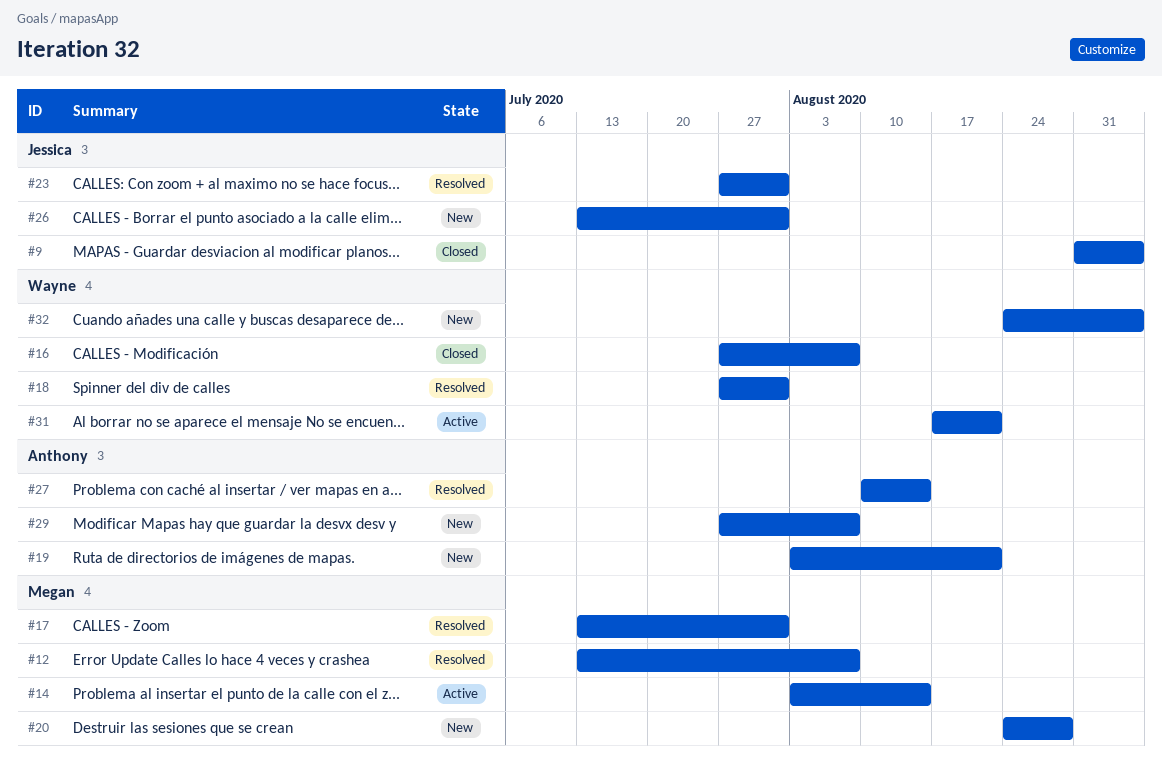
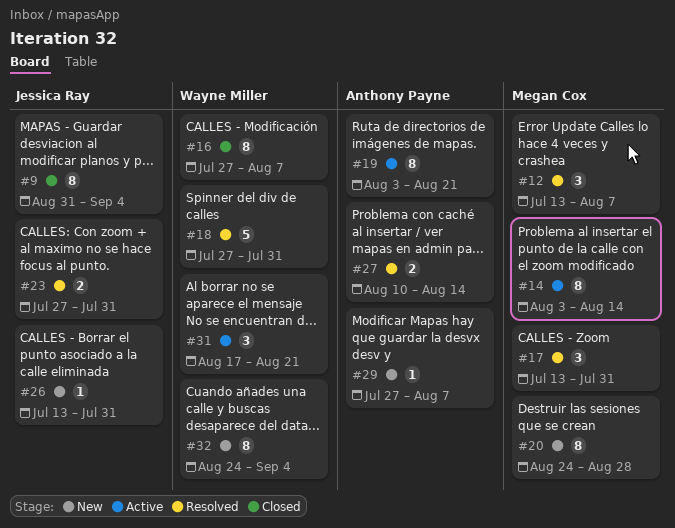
#19, status: New -> Active

